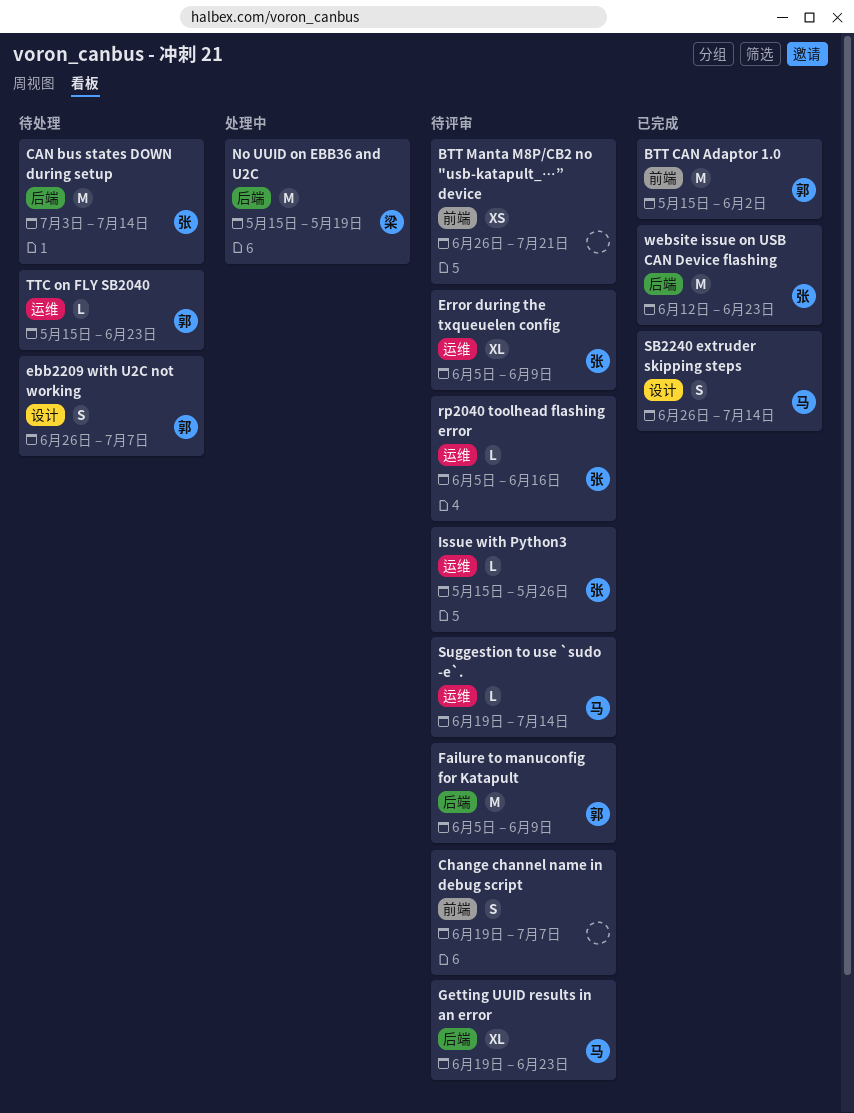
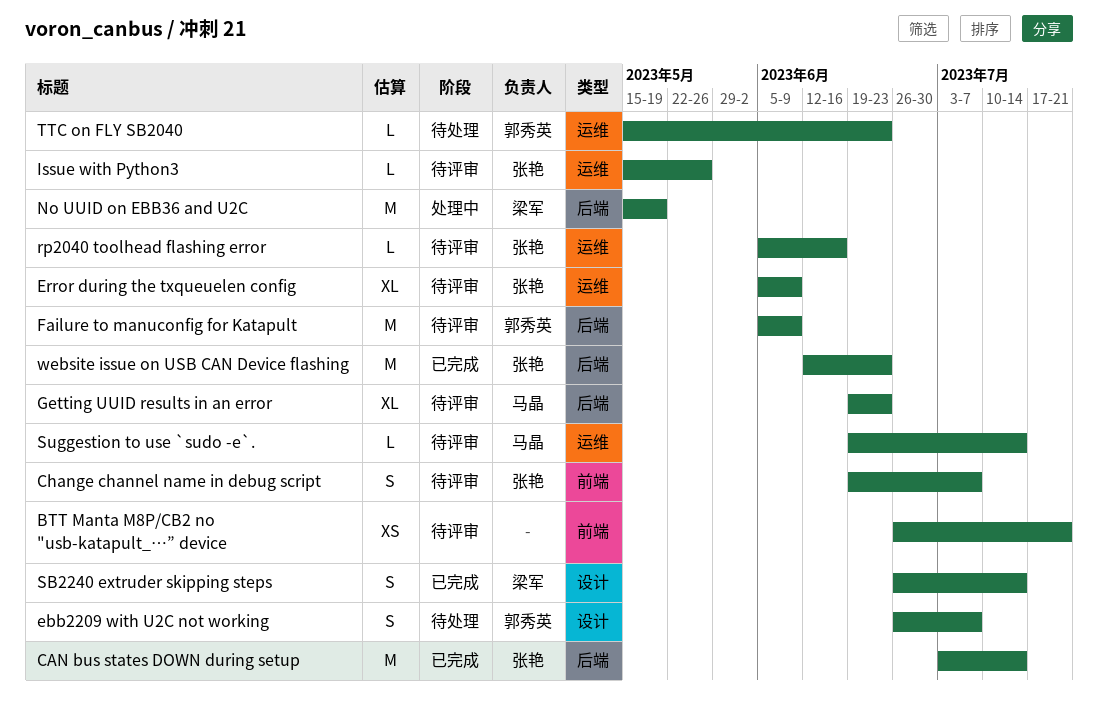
BTT CAN Adaptor 1.0: present -> none
CAN bus states DOWN during setup, status: 待处理 -> 已完成
Change channel name in debug script, owner: none -> 张艳
SB2240 extruder skipping steps, owner: 马晶 -> 梁军

